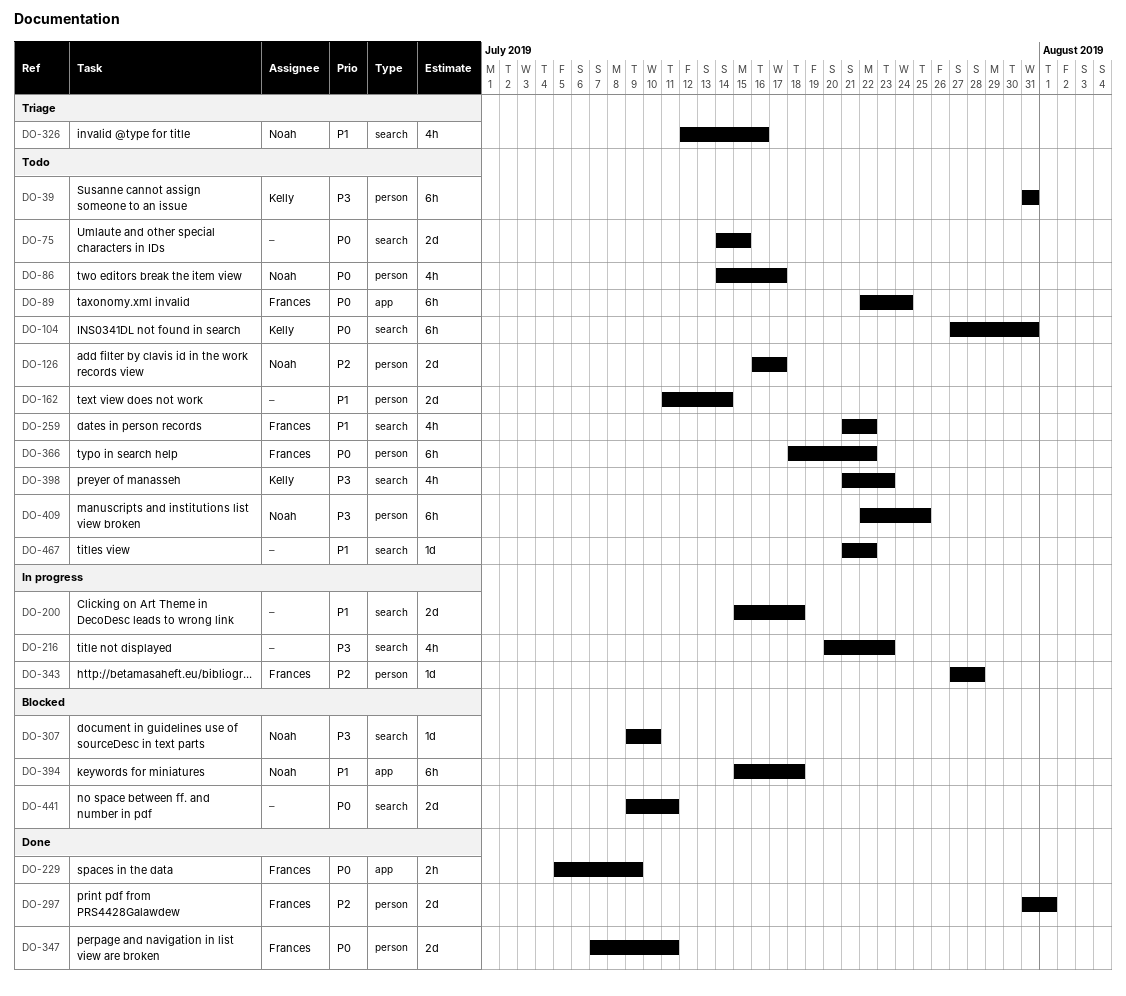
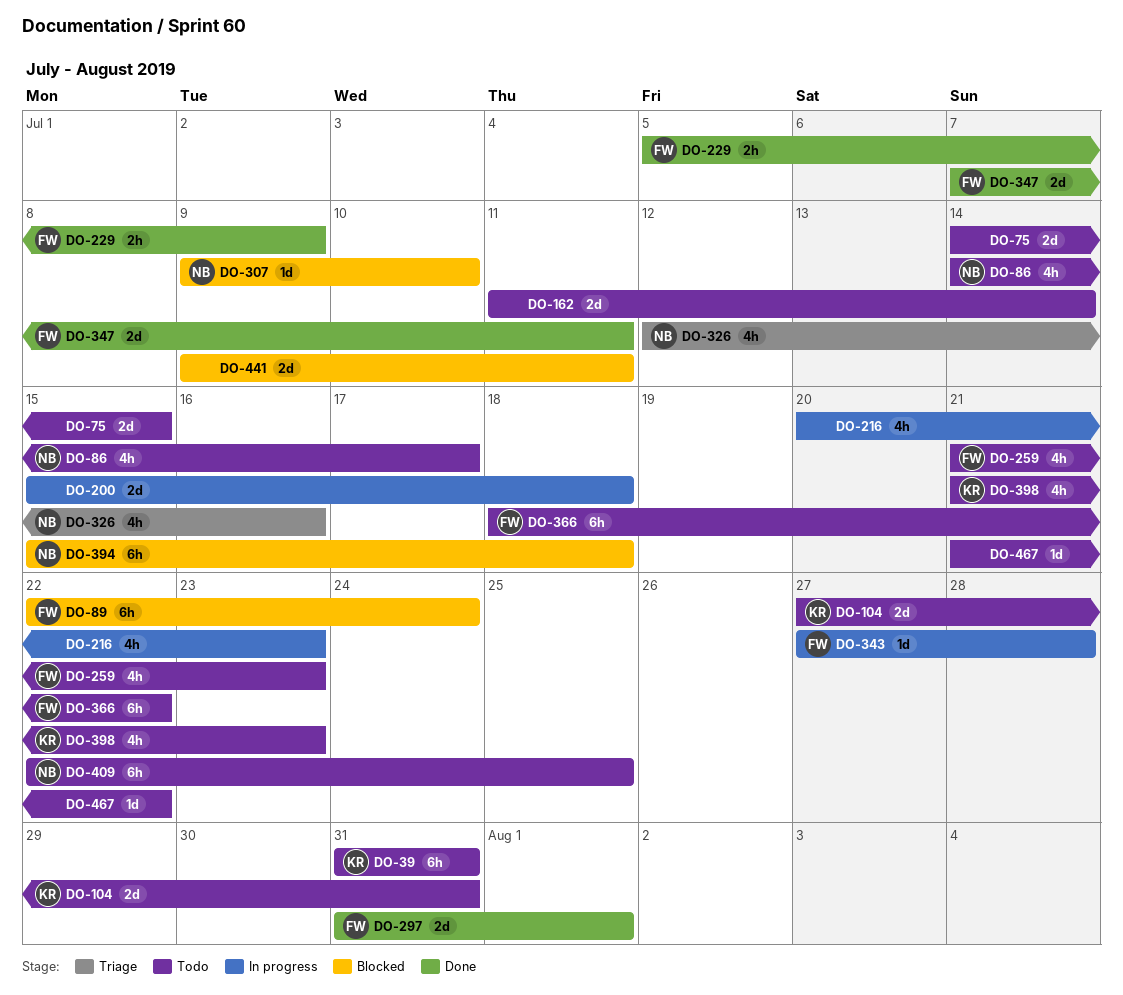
DO-89, status: Todo -> Blocked
DO-104, estimate: 6h -> 2d
DO-126: present -> none
DO-259, due: Jul 22 -> Jul 23

